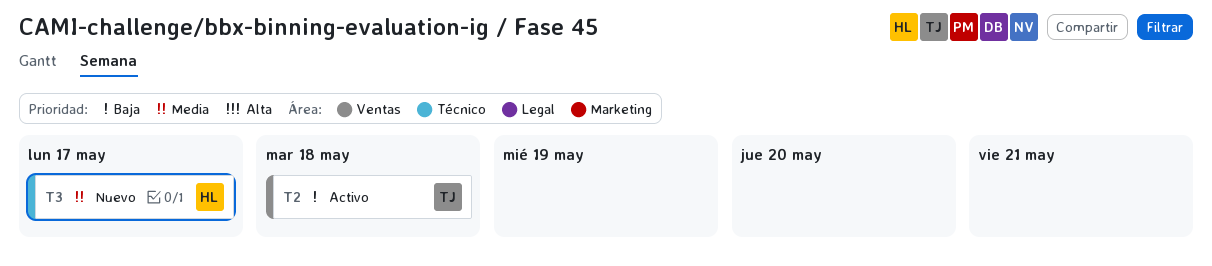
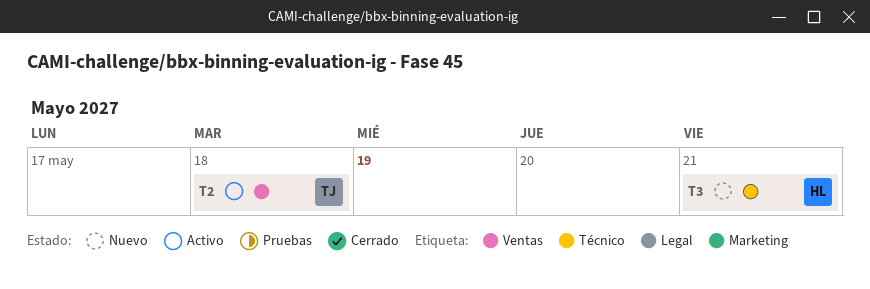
T3, due: May 17 -> May 21

